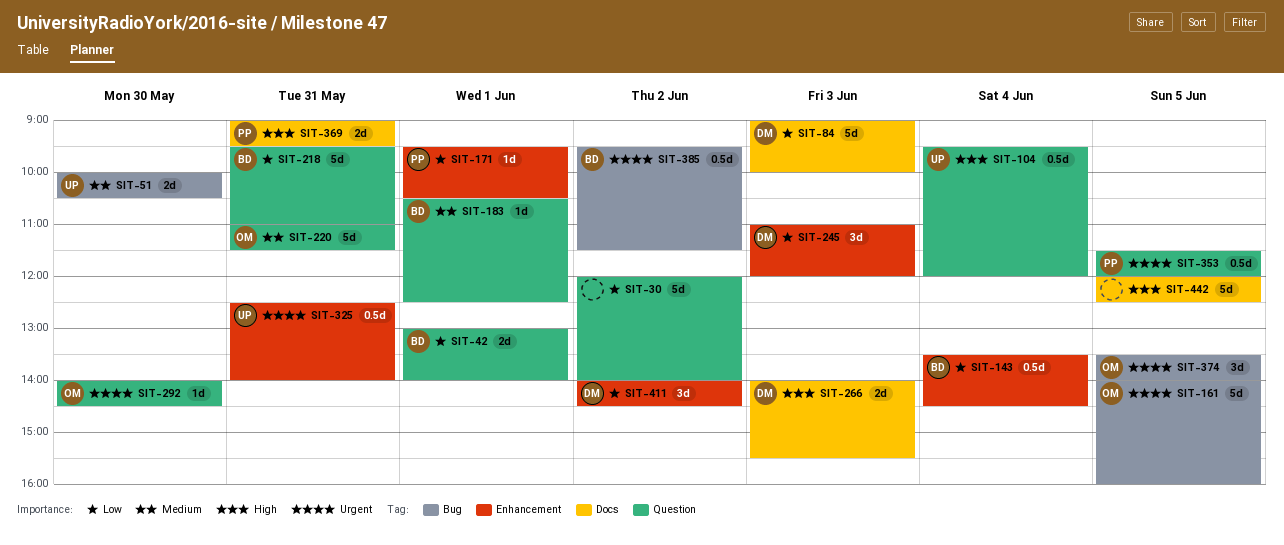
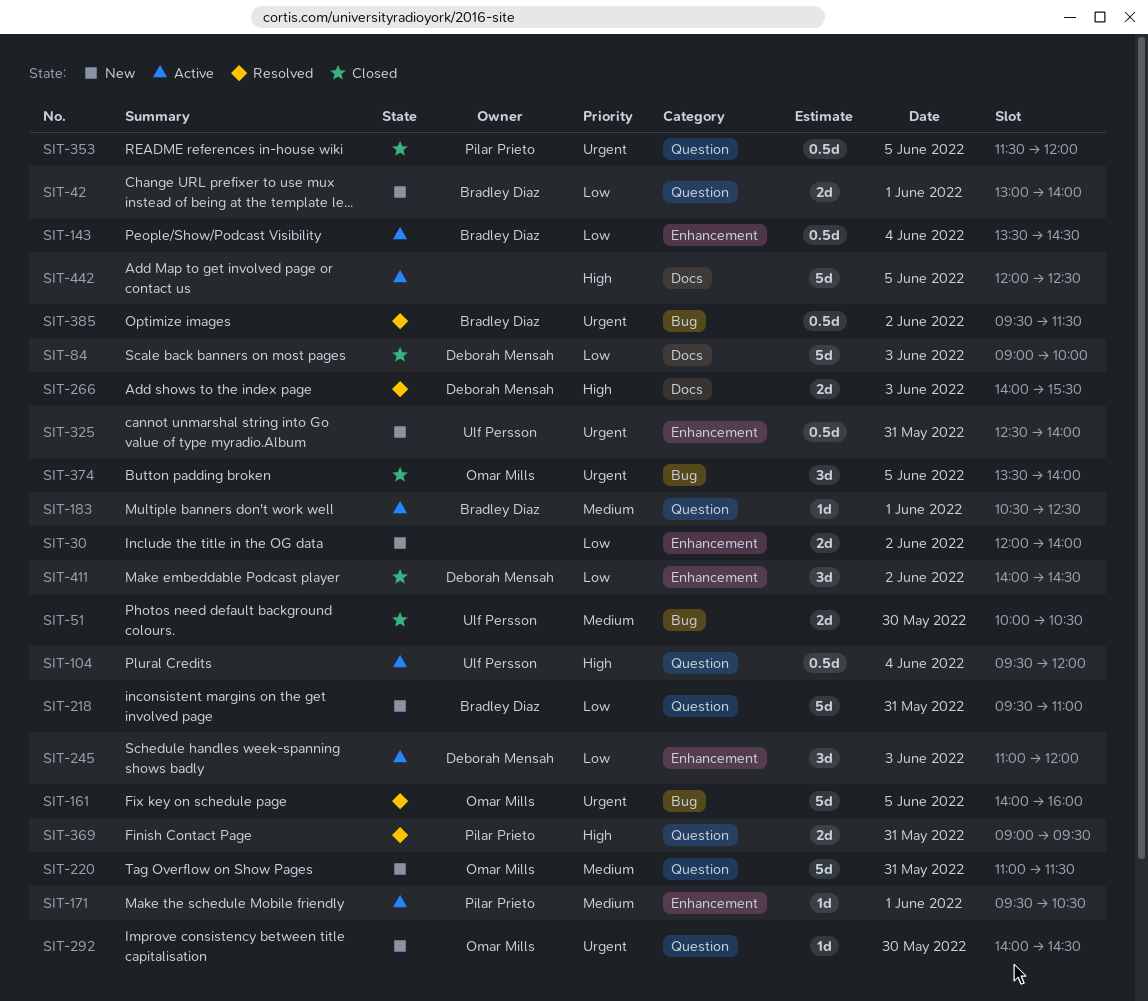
SIT-30, label: Question -> Enhancement
SIT-30, estimate: 5d -> 2d
SIT-171, priority: Low -> Medium
SIT-369, label: Docs -> Question

